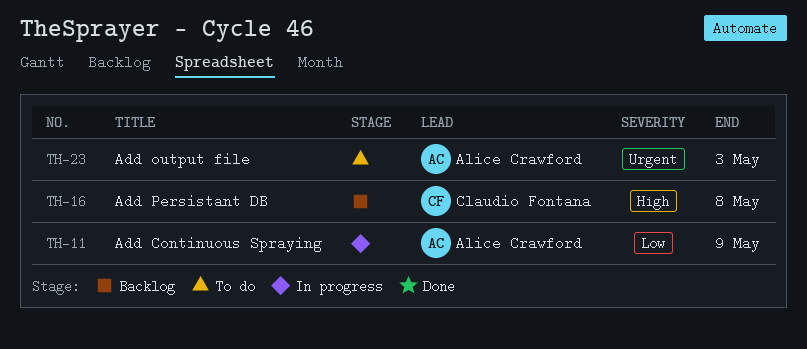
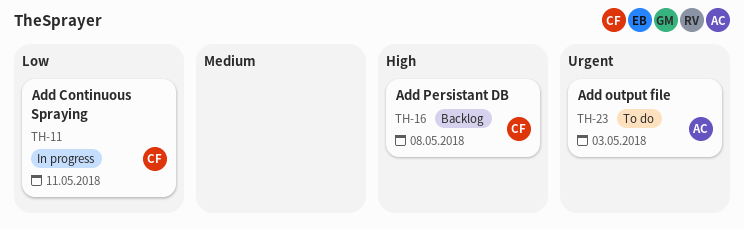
TH-11, owner: Alice Crawford -> Claudio Fontana
TH-11, due: May 9 -> May 11

